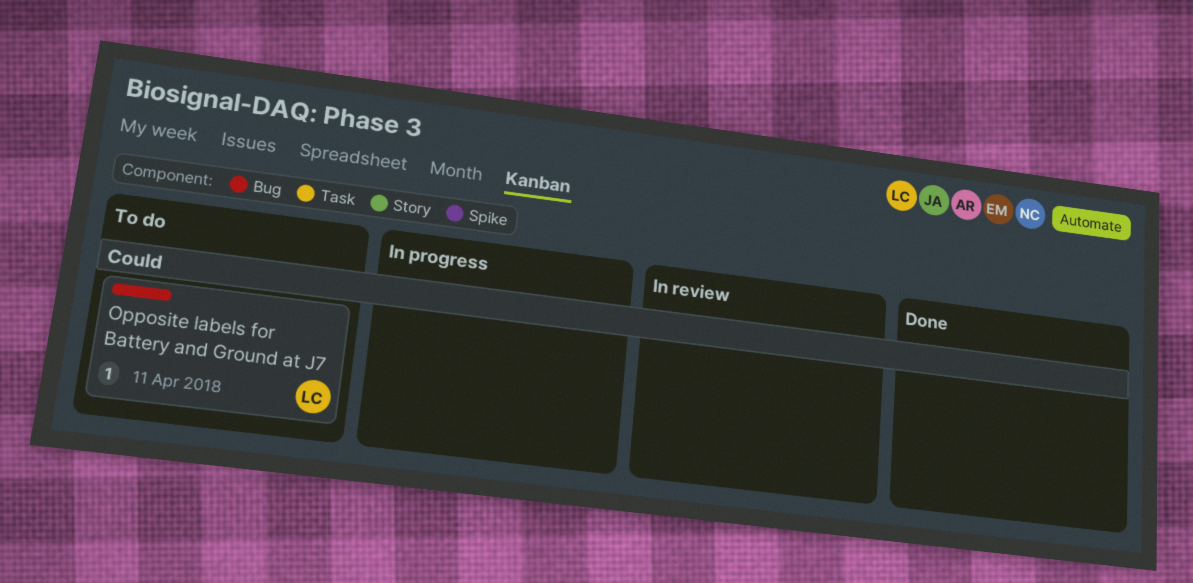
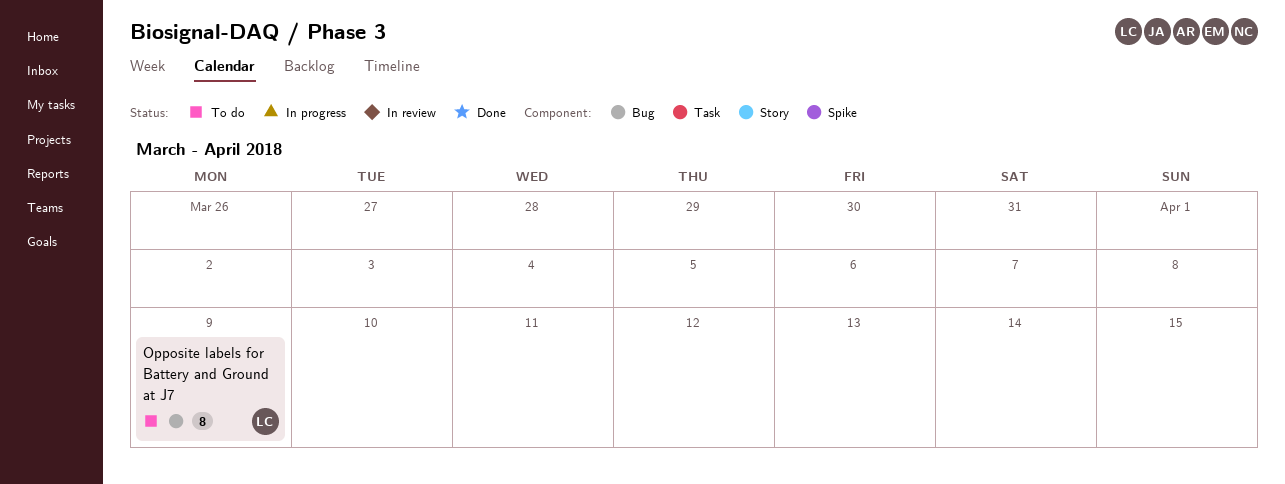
Opposite labels for Battery and Ground at J7, estimate: 1 -> 8
Opposite labels for Battery and Ground at J7, due: Apr 11 -> Apr 9

